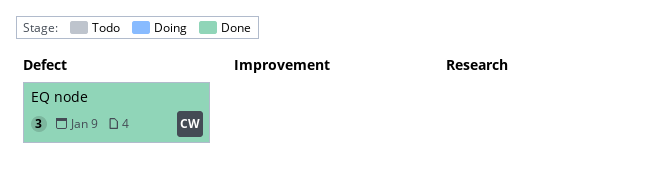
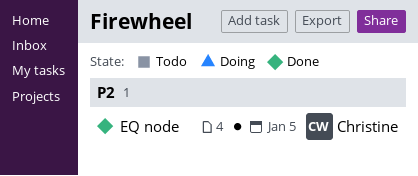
EQ node, estimate: 3 -> 1
EQ node, due: Jan 9 -> Jan 5

